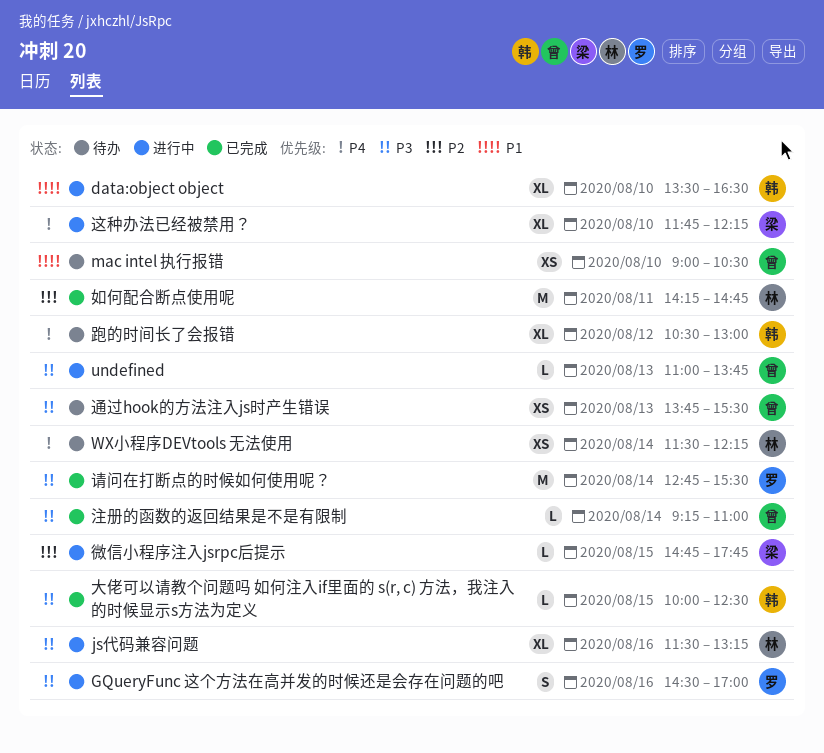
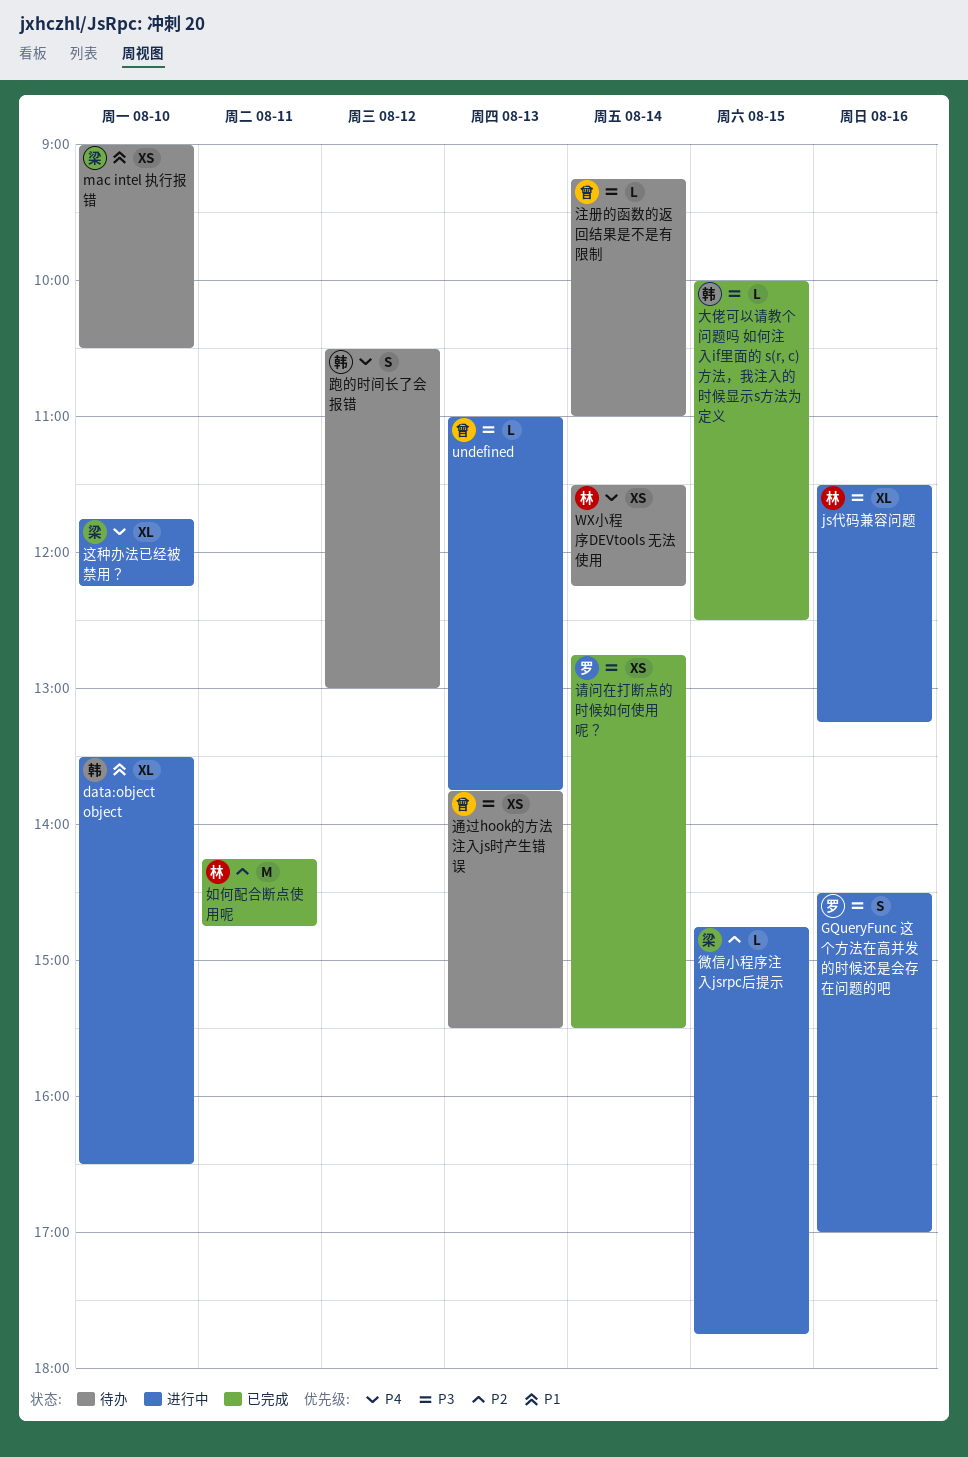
mac intel 执行报错, owner: 曾 -> 梁
注册的函数的返回结果是不是有限制, status: 已完成 -> 待办
请问在打断点的时候如何使用呢？, estimate: M -> XS
跑的时间长了会报错, estimate: XL -> S

